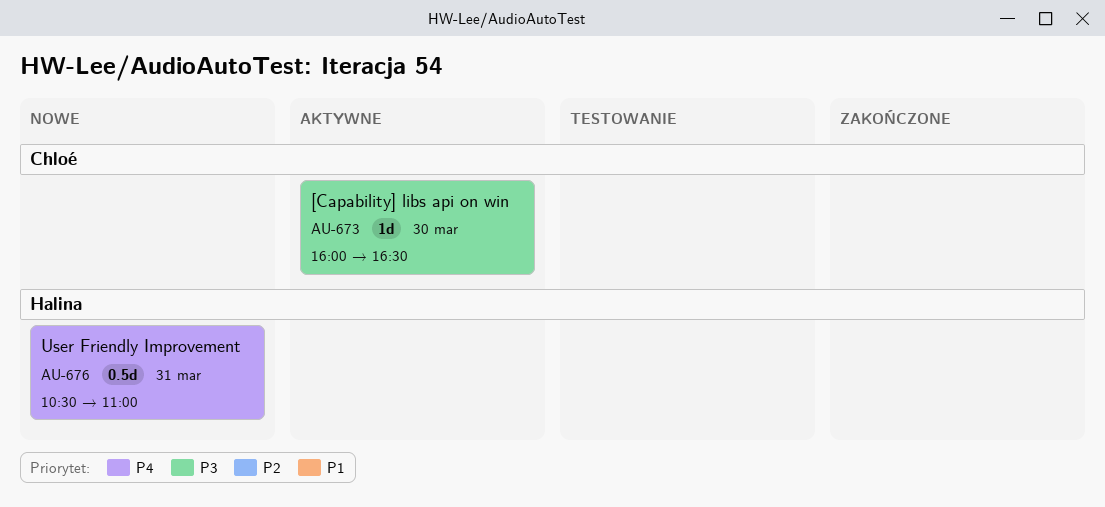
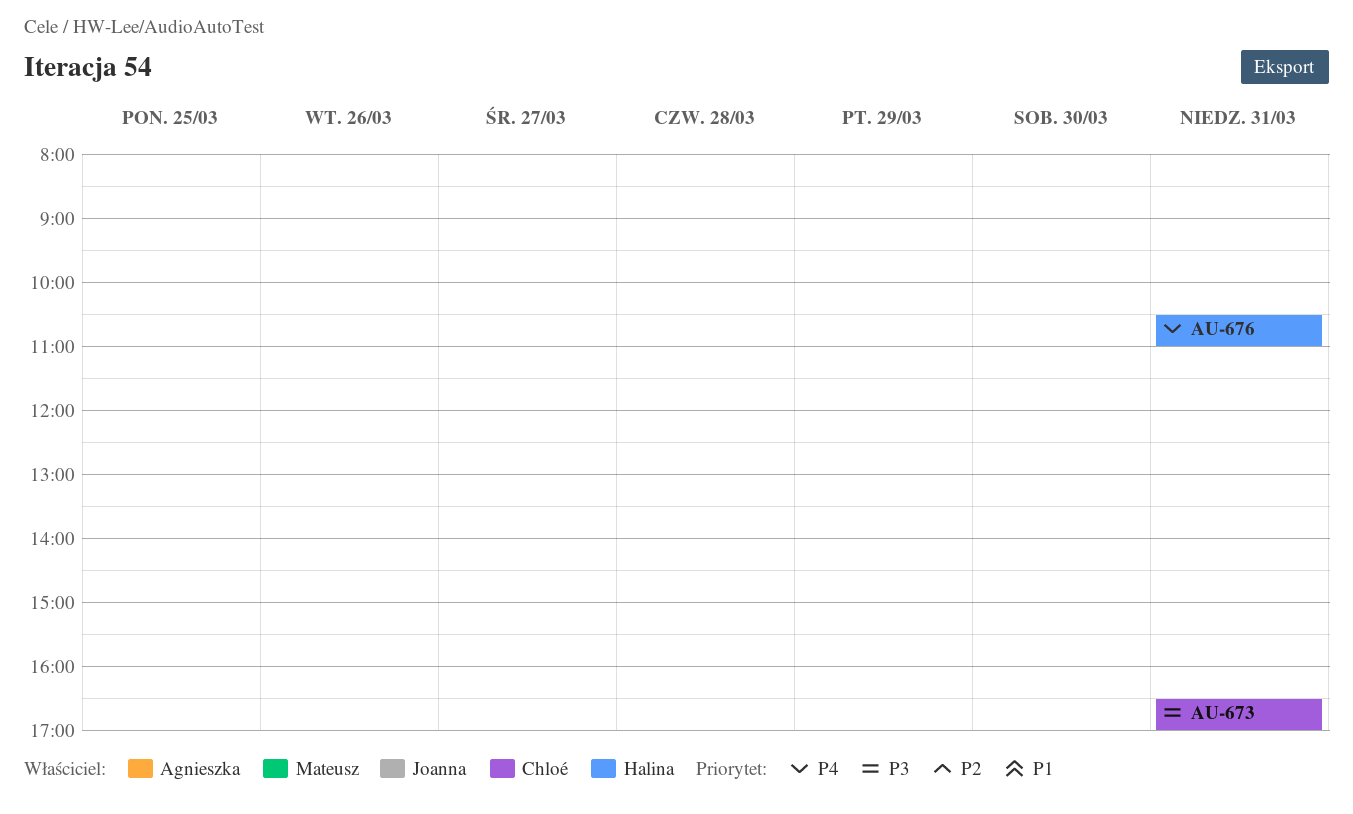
AU-673, day: Mar 30 -> Mar 31
AU-673, begins: 16:00 -> 16:30
AU-673, ends: 16:30 -> 17:00

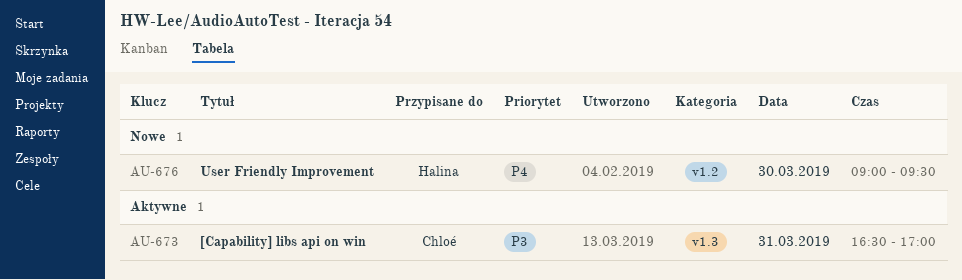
AU-676, day: Mar 31 -> Mar 30
AU-676, begins: 10:30 -> 09:00
AU-676, ends: 11:00 -> 09:30

